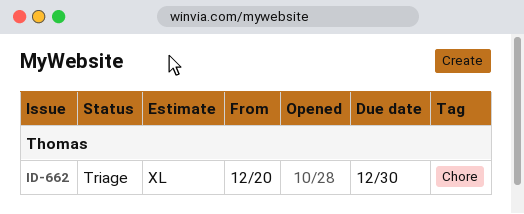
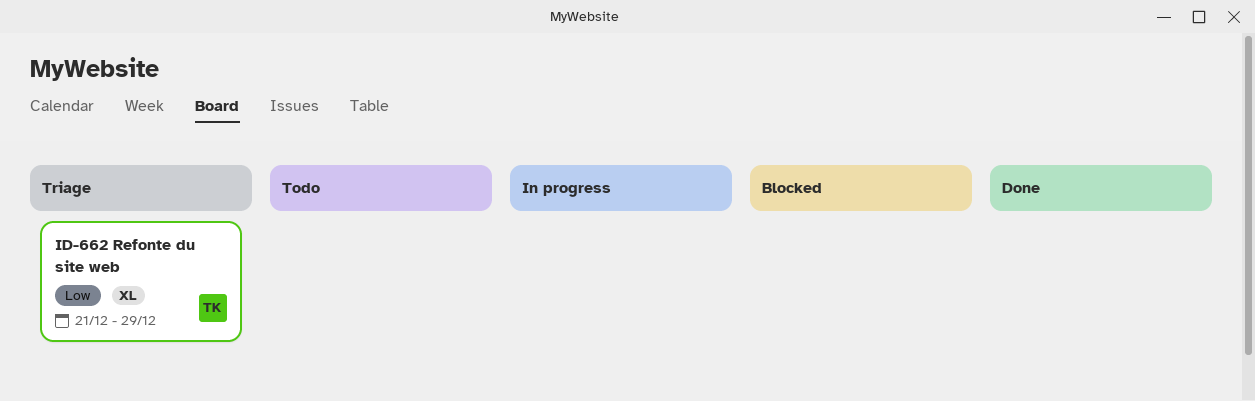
ID-662, start: Dec 20 -> Dec 21
ID-662, due: Dec 30 -> Dec 29

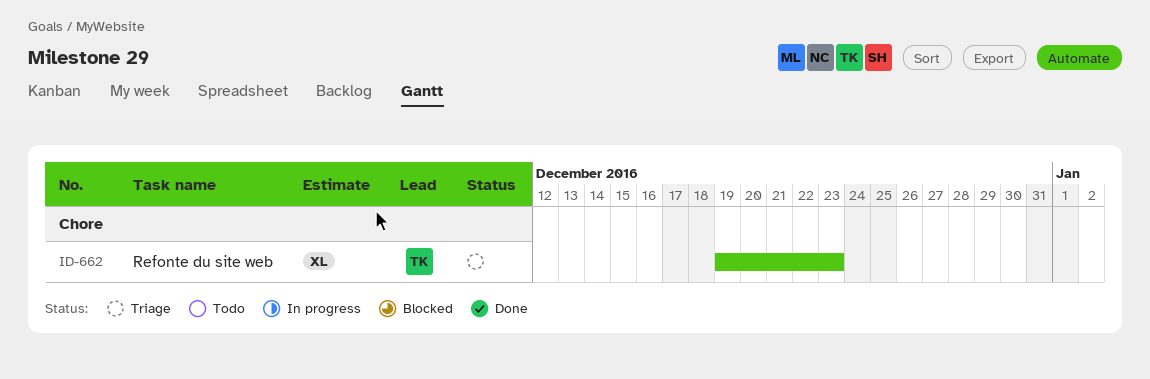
ID-662, start: Dec 21 -> Dec 19
ID-662, due: Dec 29 -> Dec 23

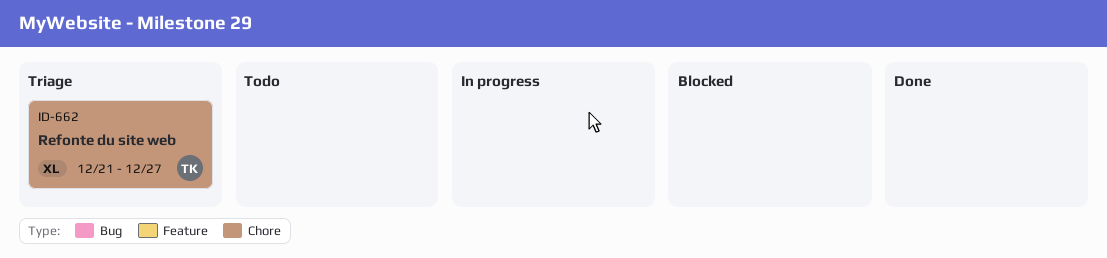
ID-662, start: Dec 19 -> Dec 21
ID-662, due: Dec 23 -> Dec 27

